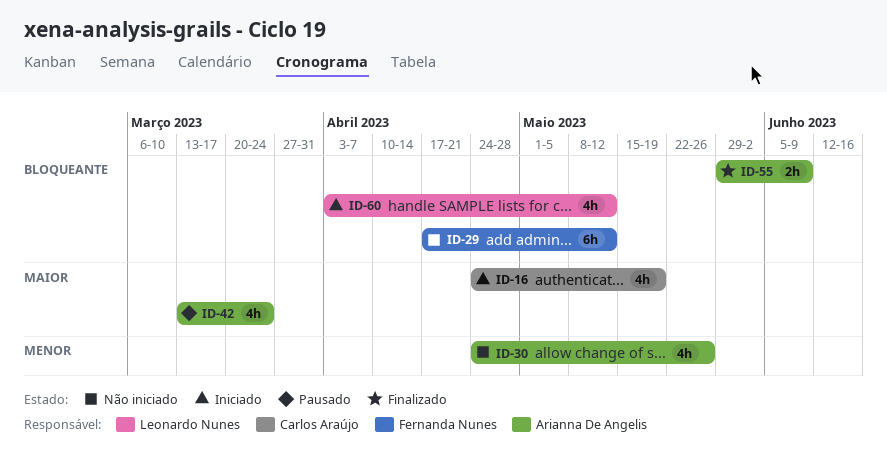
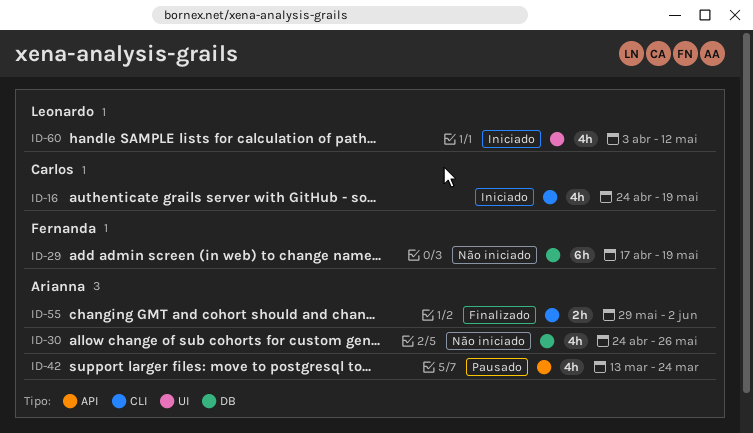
ID-29, due: May 12 -> May 19
ID-55, due: Jun 9 -> Jun 2

